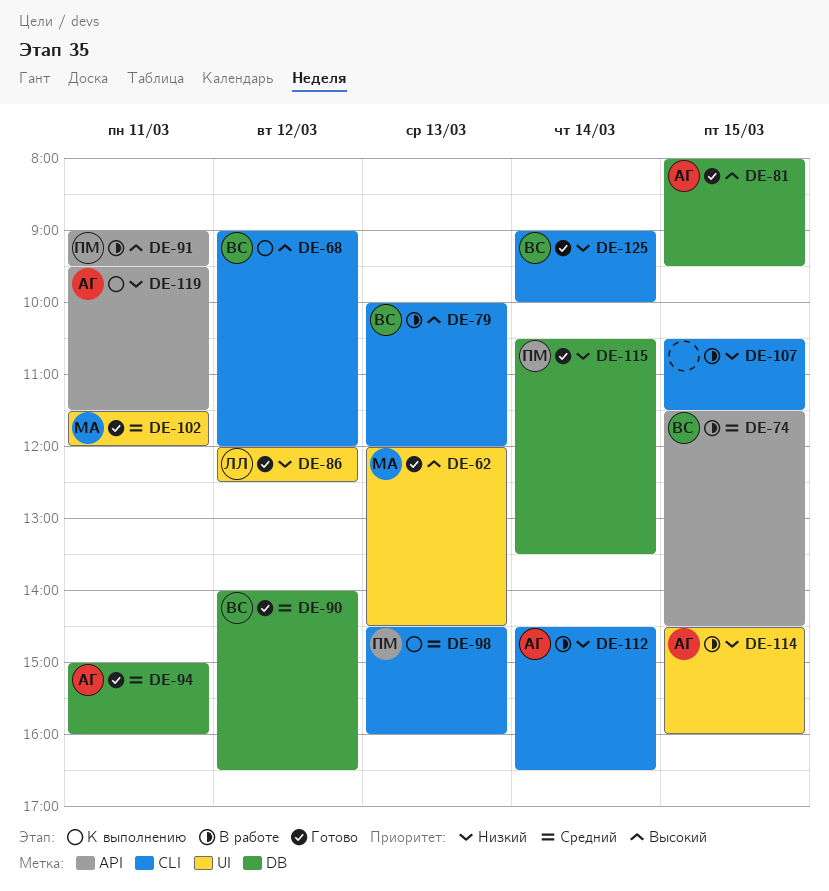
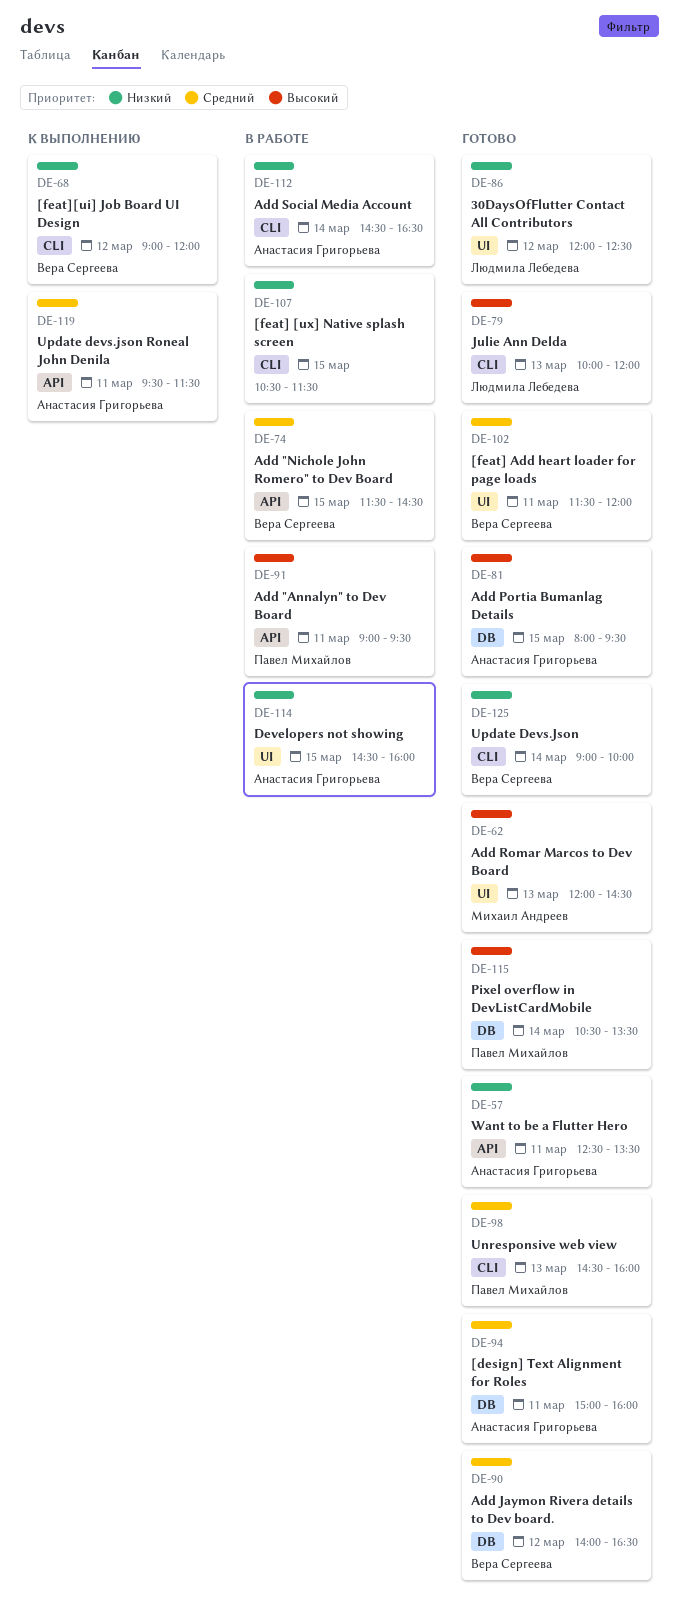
DE-57: none -> present
DE-68, priority: Высокий -> Низкий
DE-79, status: В работе -> Готово
DE-79, owner: Вера Сергеева -> Людмила Лебедева
DE-98, status: К выполнению -> Готово
DE-102, owner: Михаил Андреев -> Вера Сергеева
DE-115, priority: Низкий -> Высокий
DE-119, priority: Низкий -> Средний

